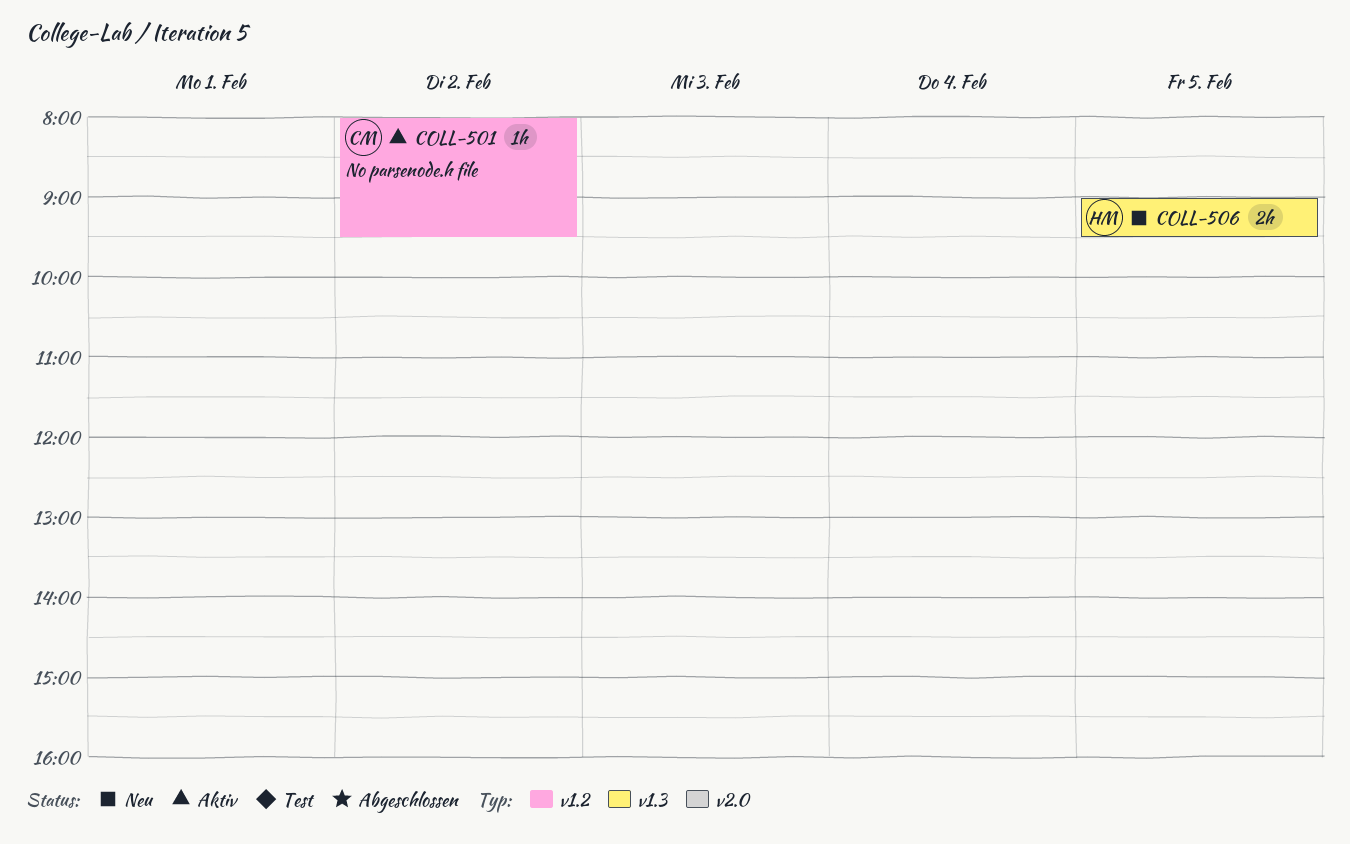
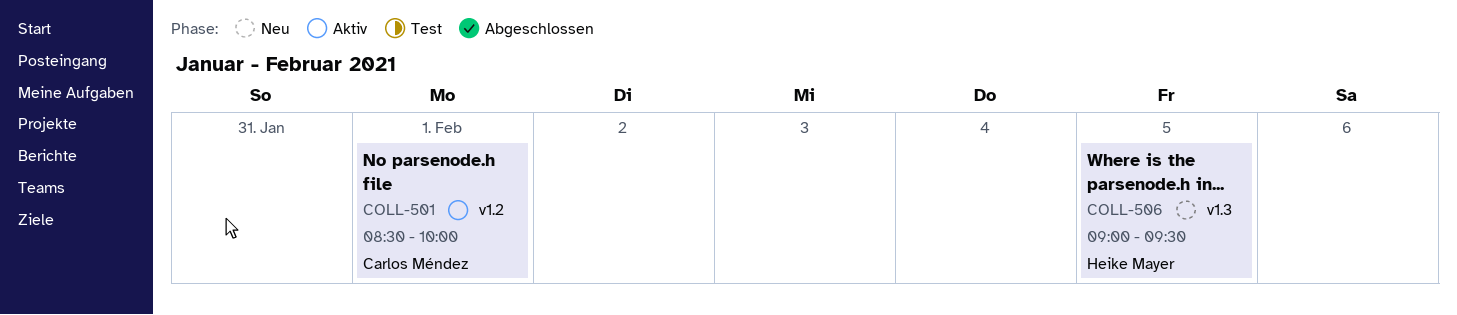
COLL-501, day: Feb 2 -> Feb 1
COLL-501, begins: 08:00 -> 08:30
COLL-501, ends: 09:30 -> 10:00

